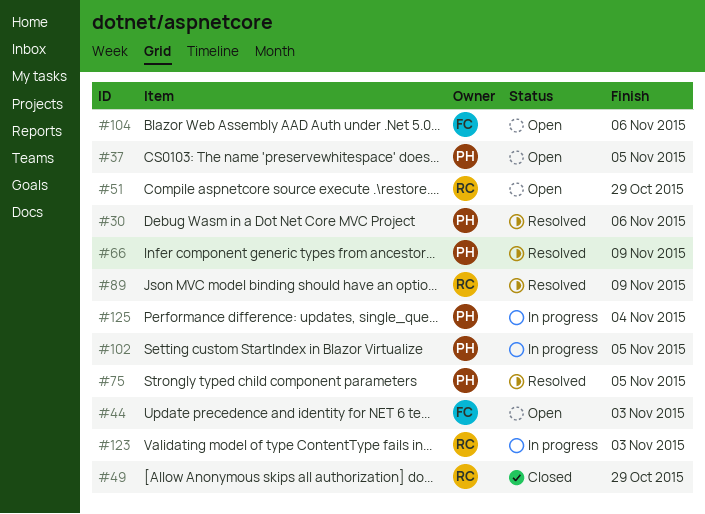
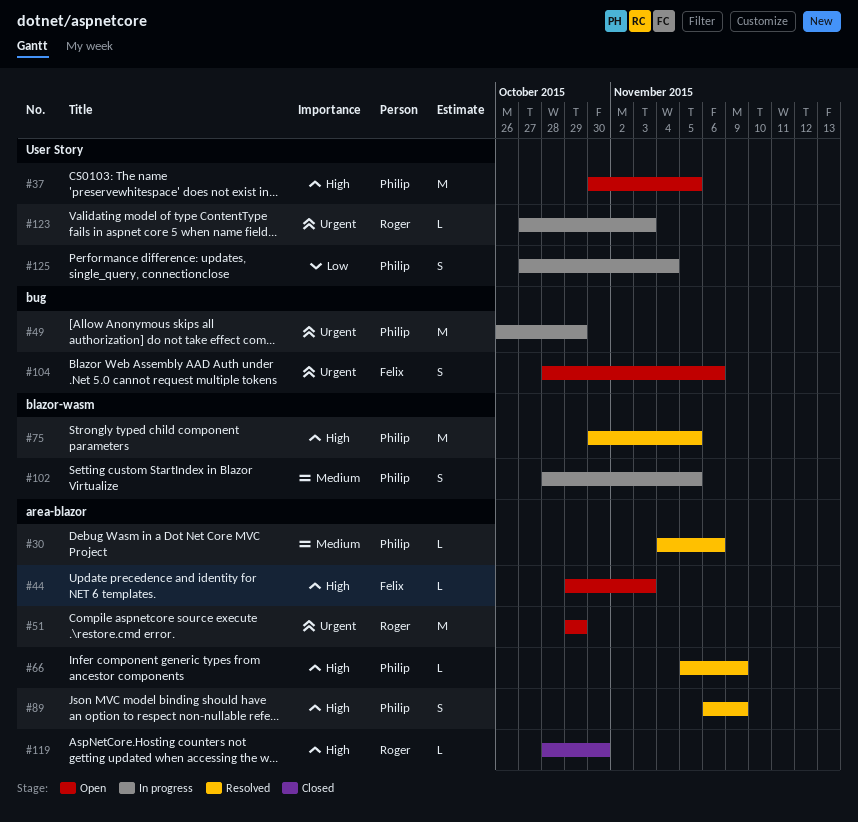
#49, status: Closed -> In progress
#49, owner: Roger -> Philip
#89, owner: Roger -> Philip
#119: none -> present

